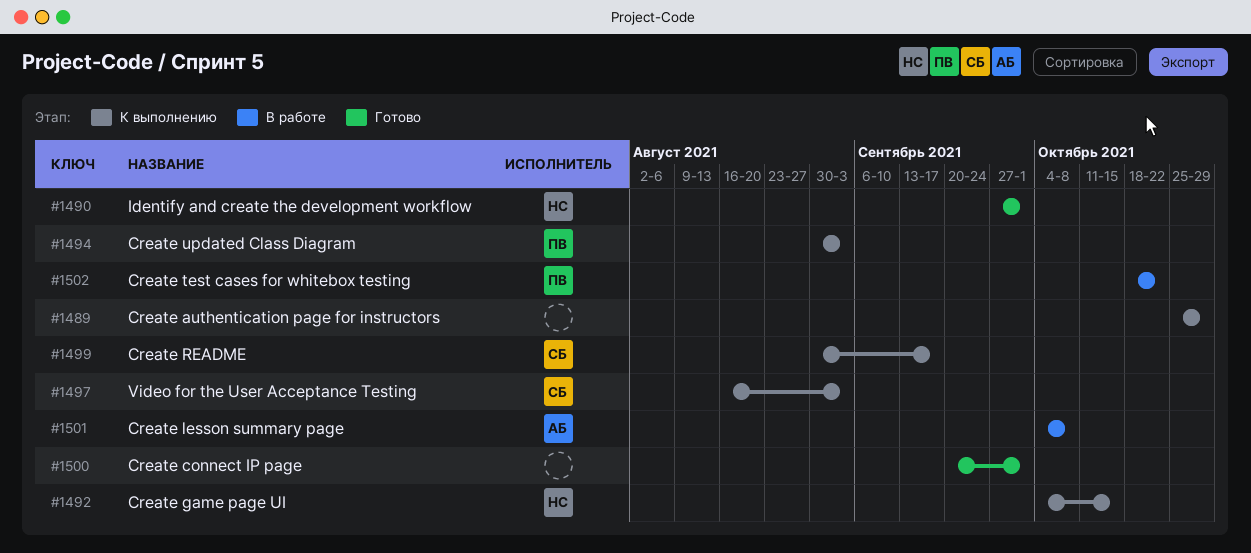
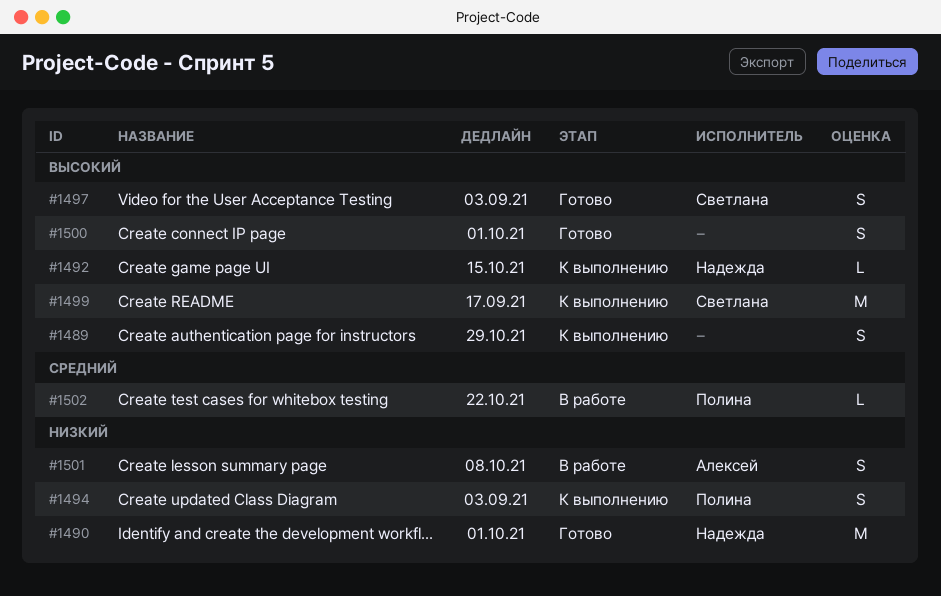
#1497, status: К выполнению -> Готово

